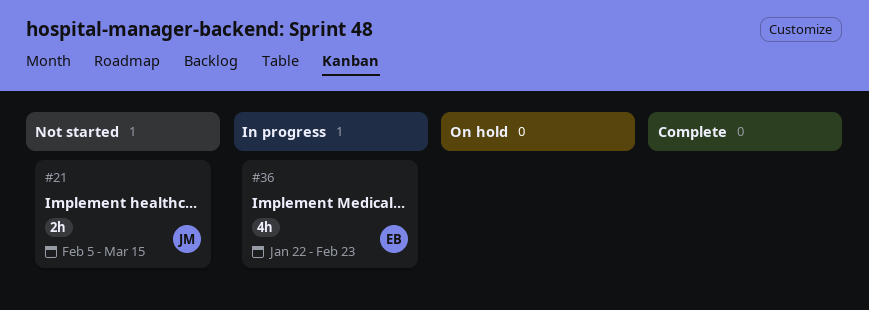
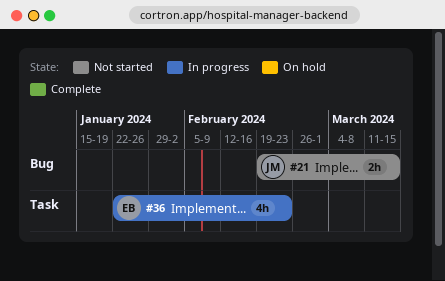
#21, start: Feb 5 -> Feb 19

